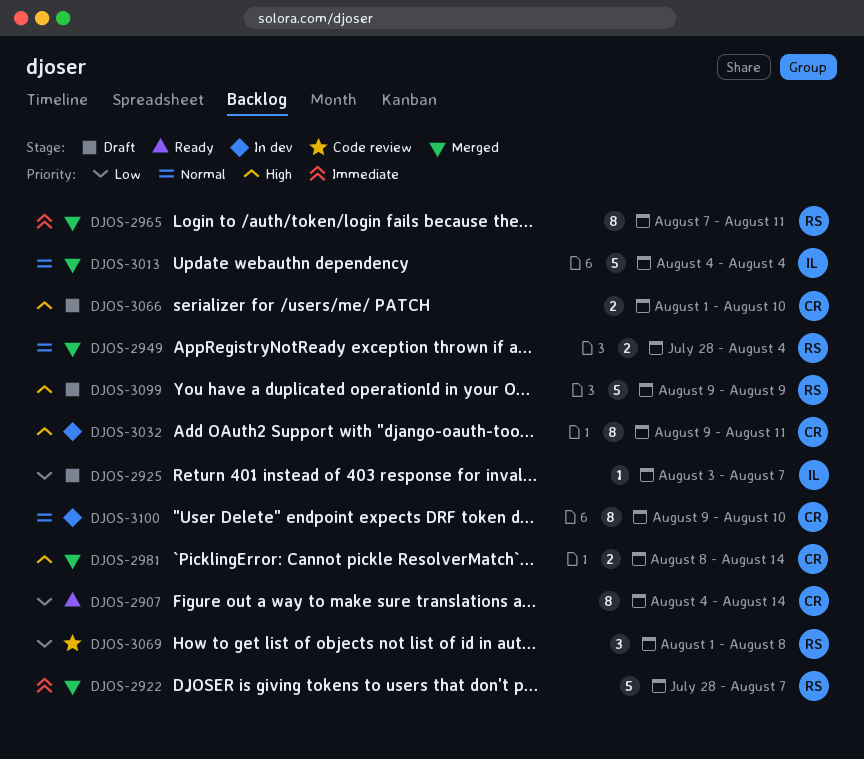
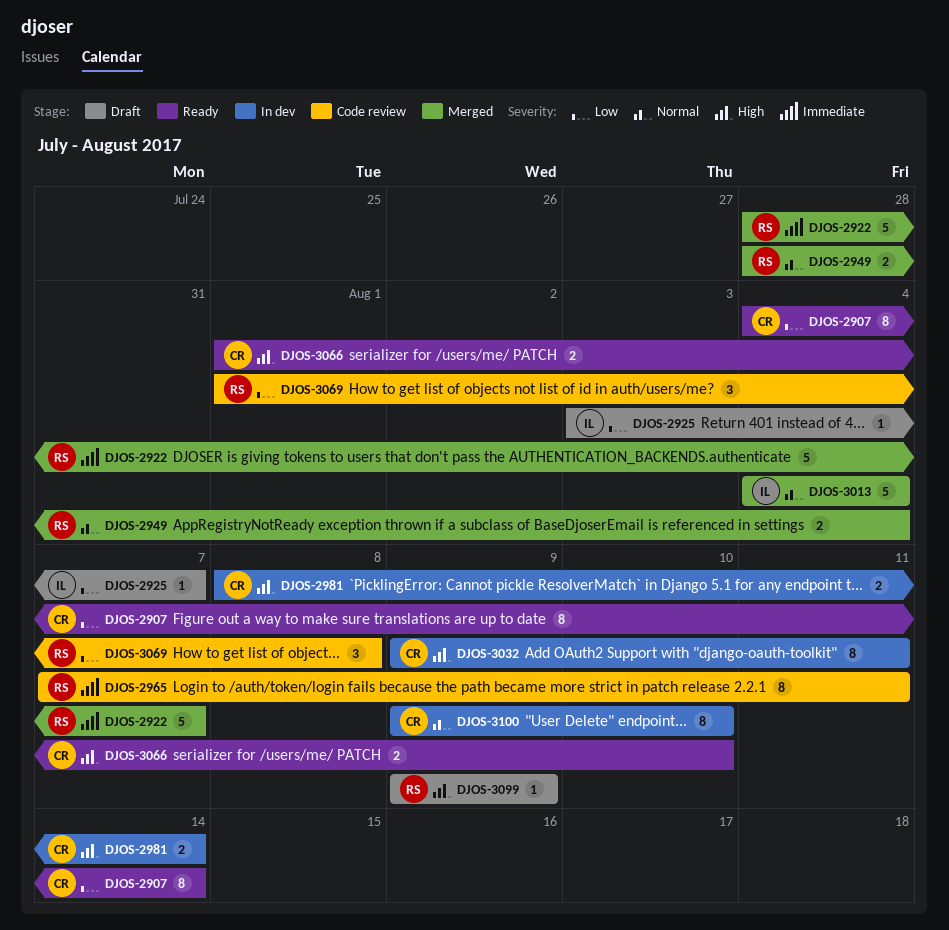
DJOS-2965, status: Merged -> Code review
DJOS-2981, status: Merged -> In dev
DJOS-3066, status: Draft -> Ready
DJOS-3099, estimate: 5 -> 1

